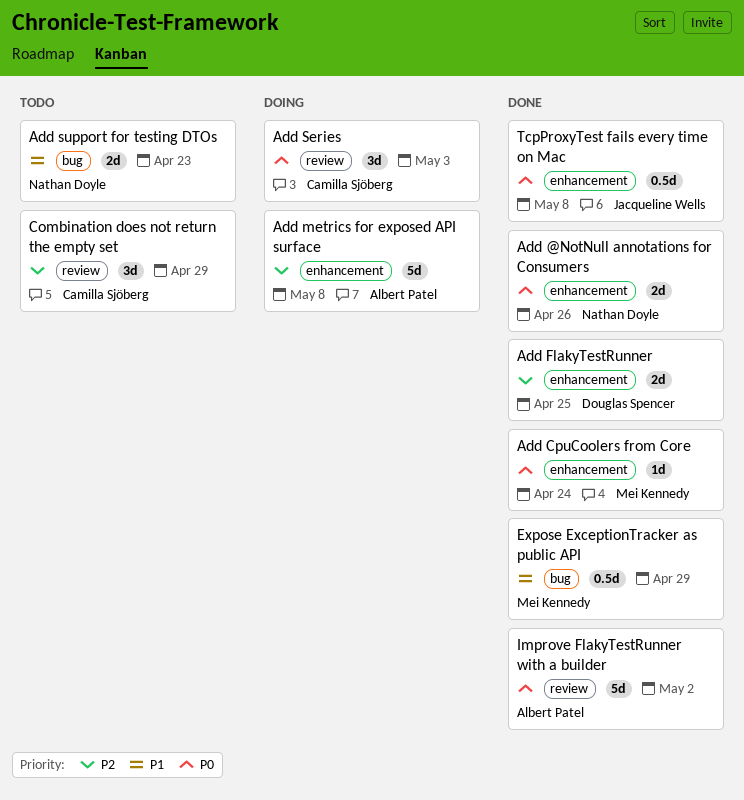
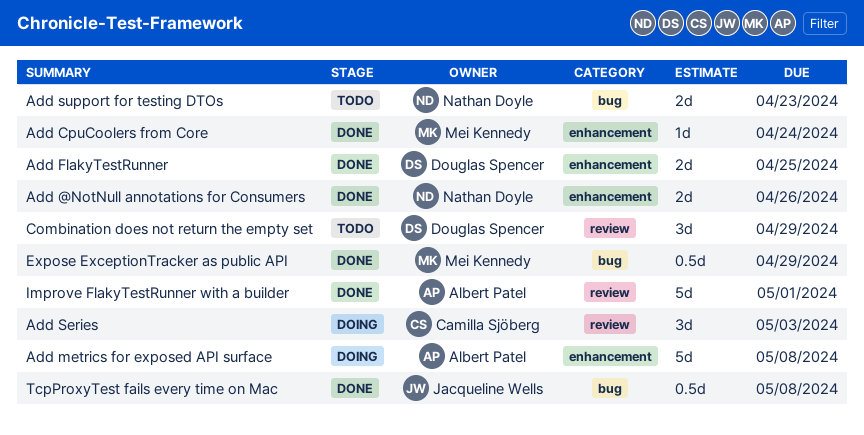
Combination does not return the empty set, owner: Camilla Sjöberg -> Douglas Spencer
Improve FlakyTestRunner with a builder, due: May 2 -> May 1
TcpProxyTest fails every time on Mac, label: enhancement -> bug

